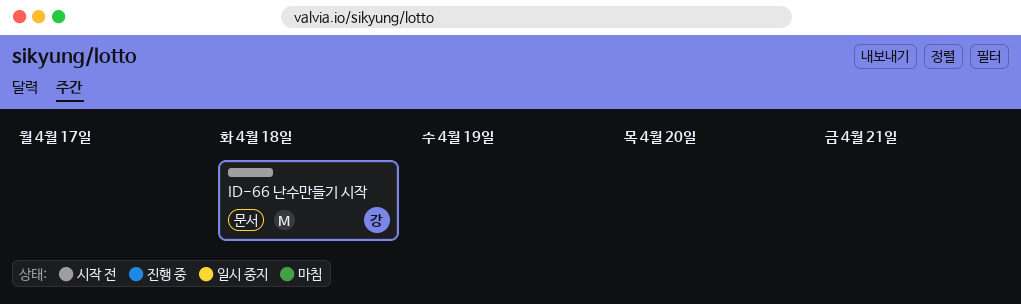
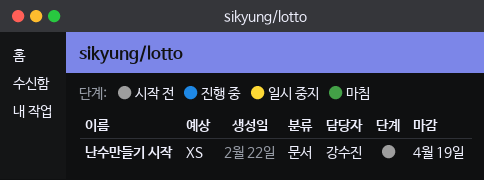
난수만들기 시작, estimate: M -> XS
난수만들기 시작, due: Apr 18 -> Apr 19

